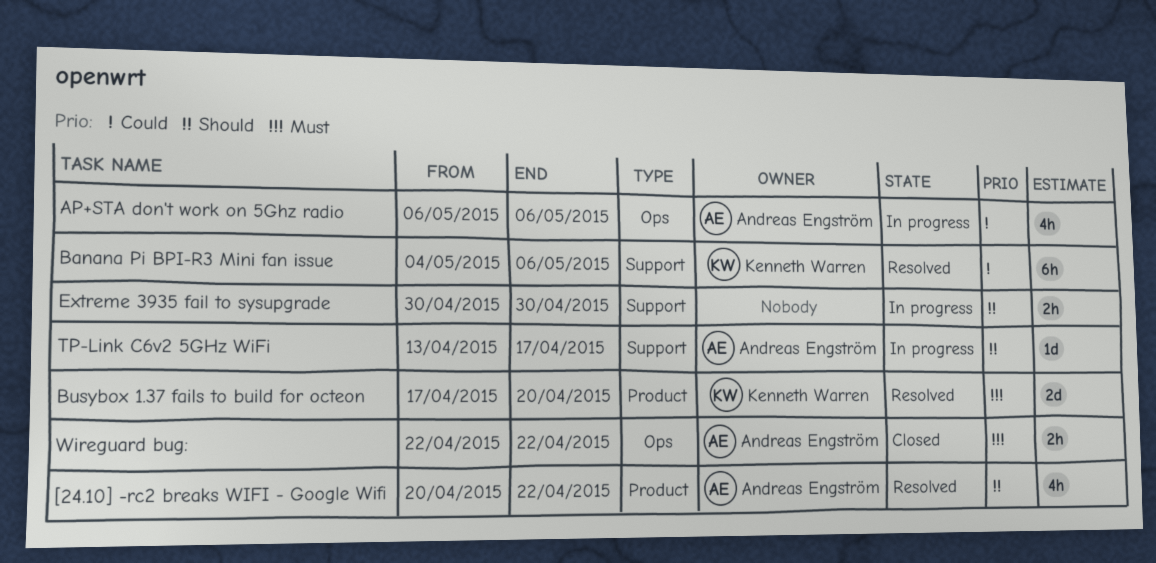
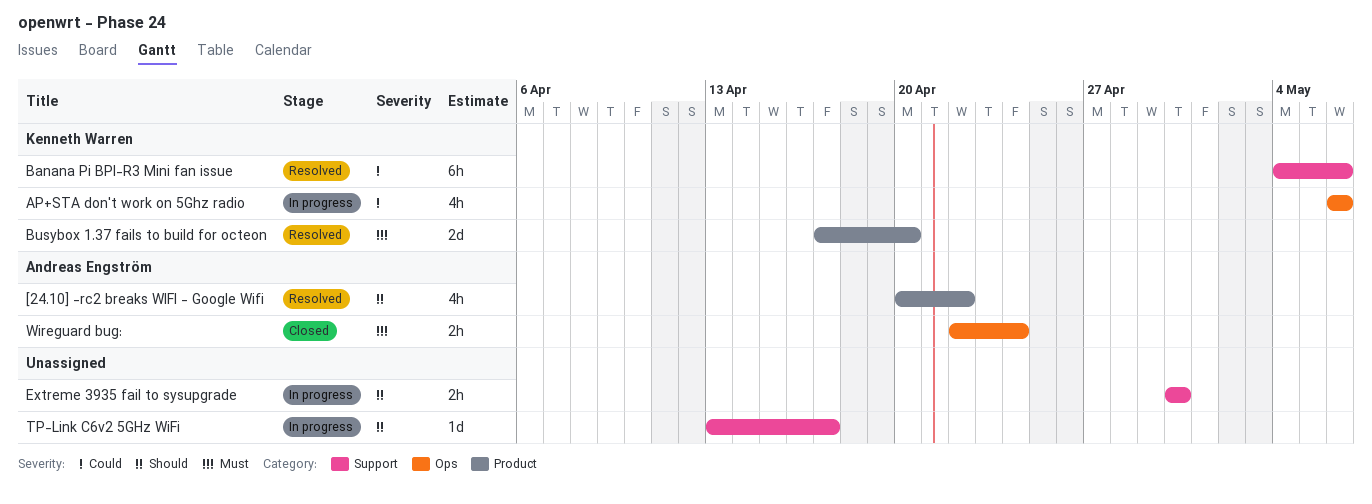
AP+STA don't work on 5Ghz radio, owner: Andreas Engström -> Kenneth Warren
TP-Link C6v2 5GHz WiFi, owner: Andreas Engström -> none
Wireguard bug:, due: Apr 22 -> Apr 24

